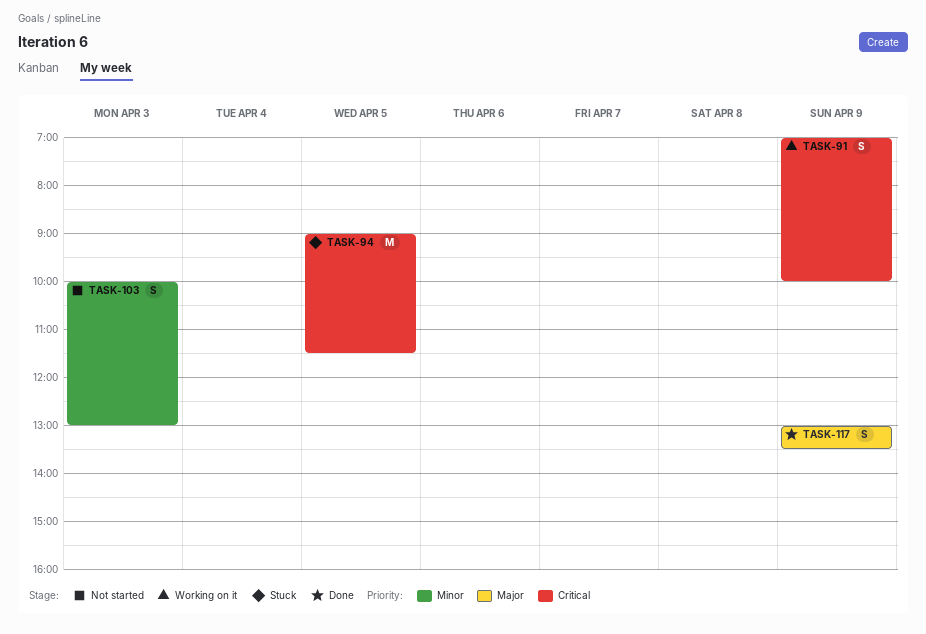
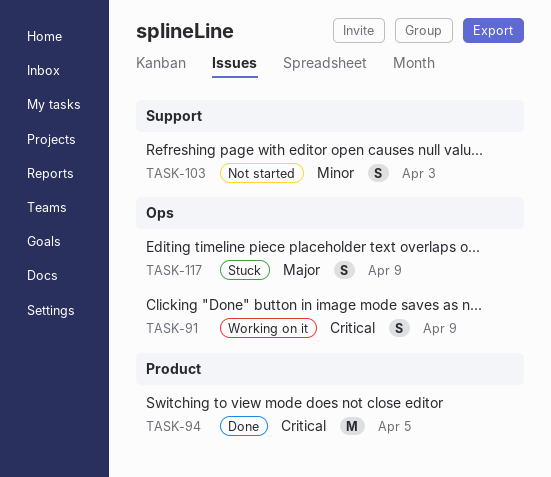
TASK-94, status: Stuck -> Done
TASK-117, status: Done -> Stuck

